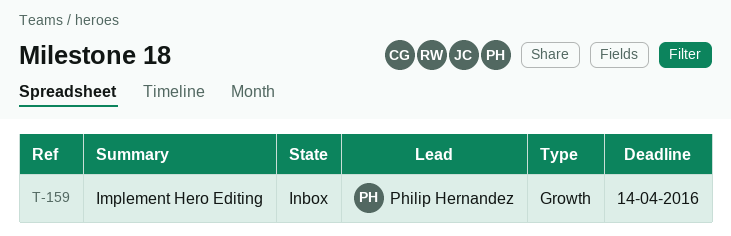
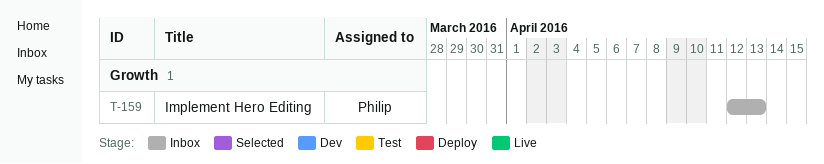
T-159, due: Apr 14 -> Apr 13

